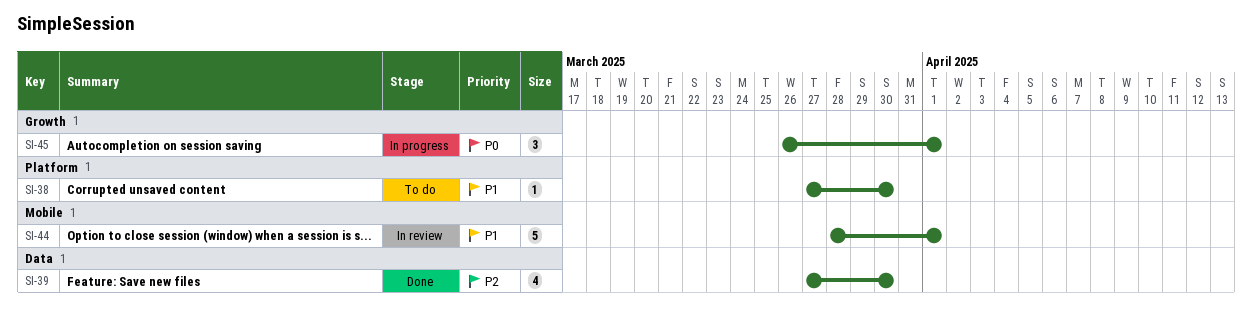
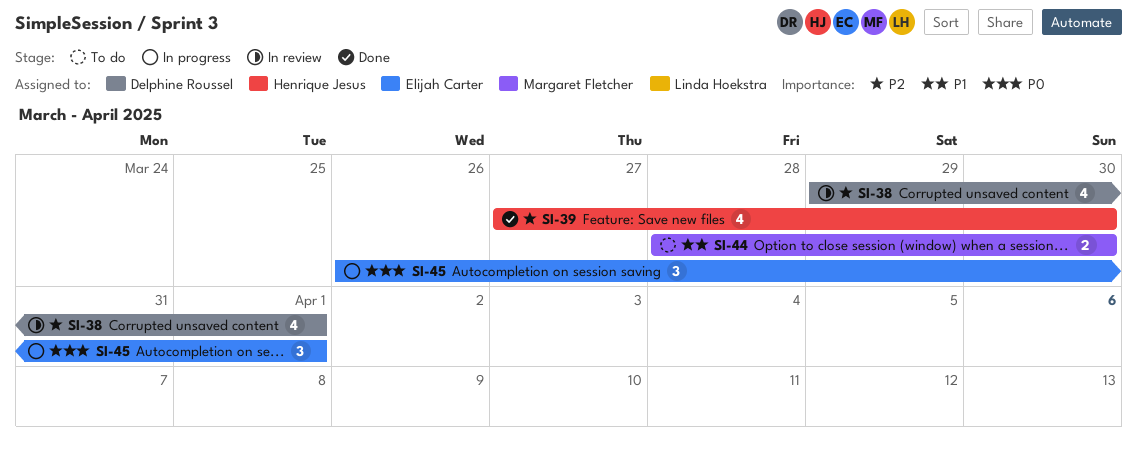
SI-38, status: To do -> In review
SI-38, priority: P1 -> P2
SI-38, estimate: 1 -> 4
SI-38, start: Mar 27 -> Mar 29
SI-38, due: Mar 30 -> Apr 1
SI-44, status: In review -> To do
SI-44, estimate: 5 -> 2
SI-44, due: Apr 1 -> Mar 30

